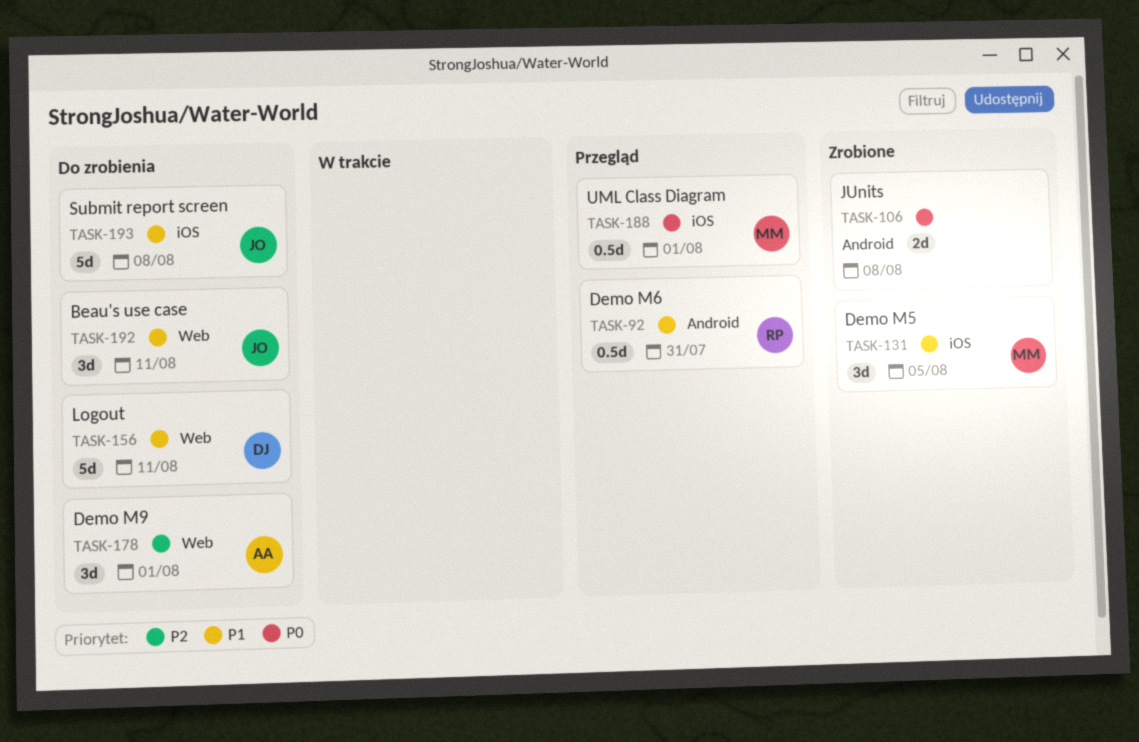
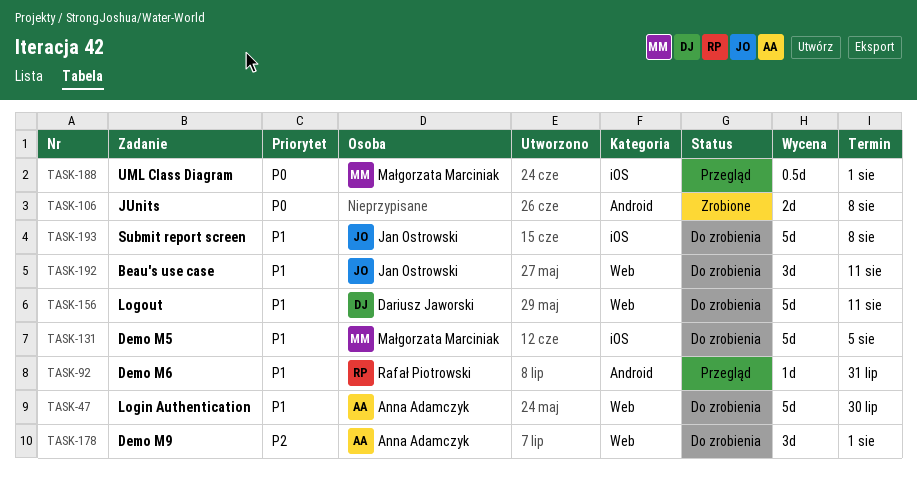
TASK-47: none -> present
TASK-92, estimate: 0.5d -> 1d
TASK-131, status: Zrobione -> Do zrobienia
TASK-131, estimate: 3d -> 5d

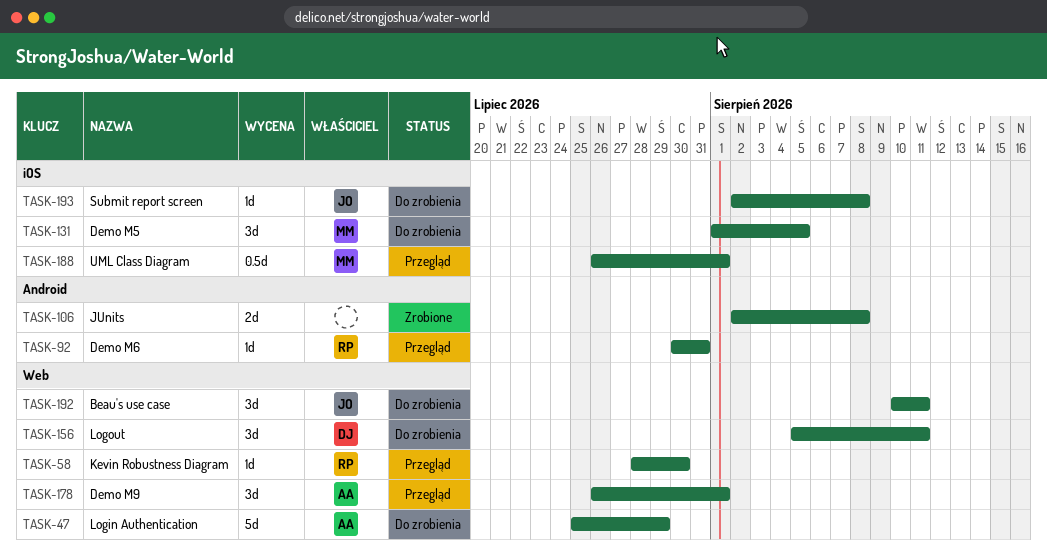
TASK-47, due: Jul 30 -> Jul 29
TASK-58: none -> present
TASK-131, estimate: 5d -> 3d
TASK-156, estimate: 5d -> 3d
TASK-178, status: Do zrobienia -> Przegląd
TASK-193, estimate: 5d -> 1d

